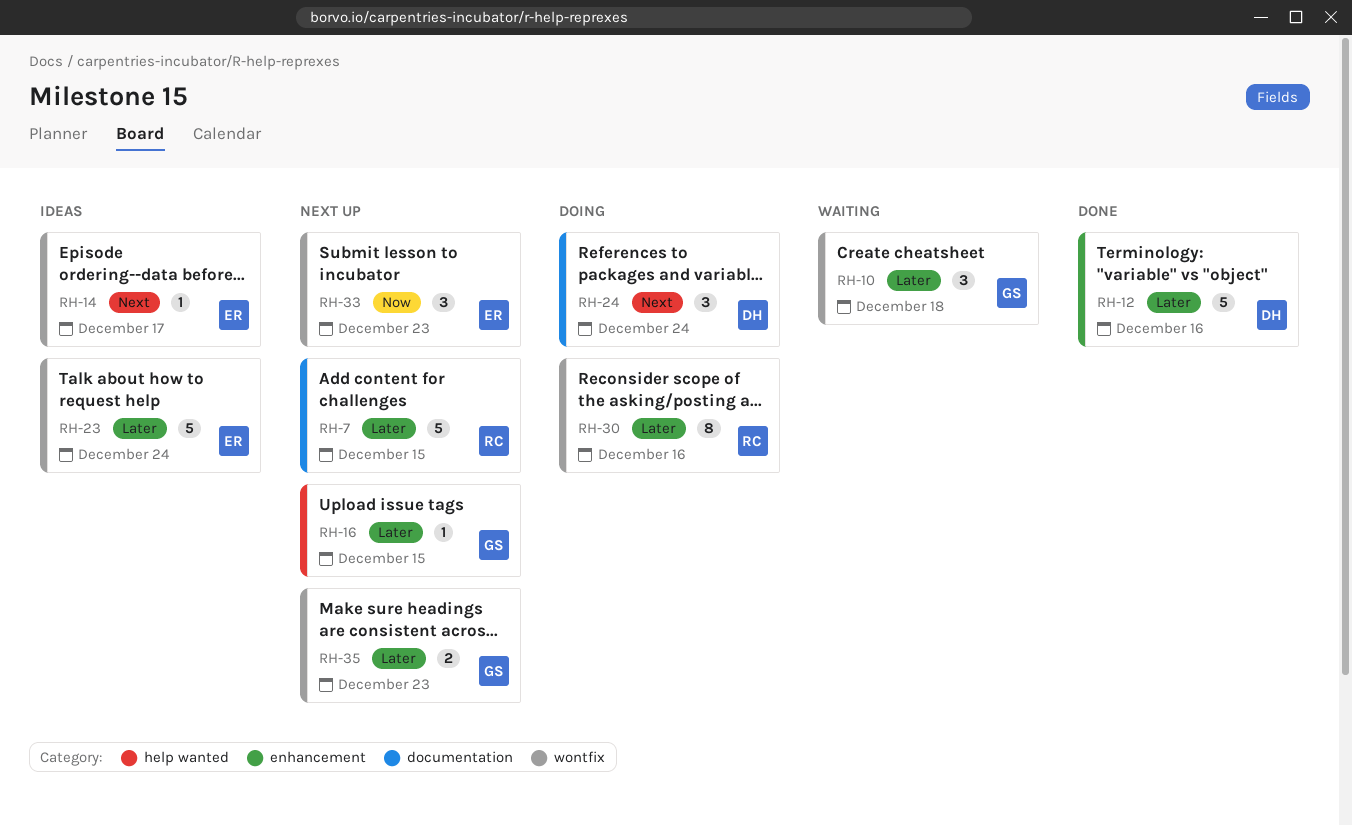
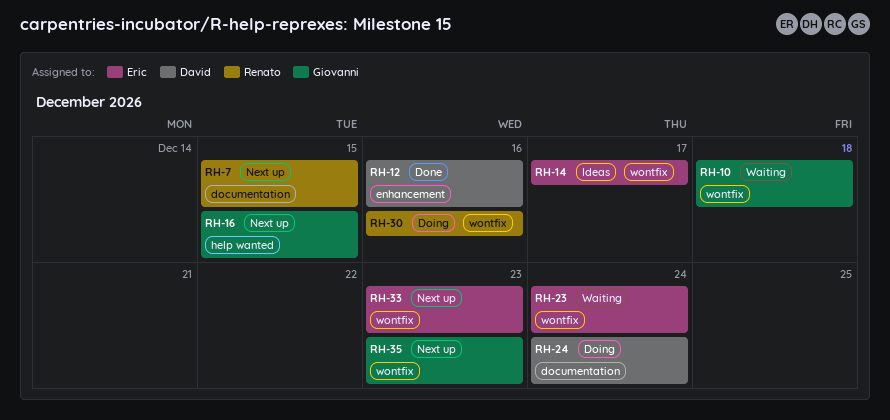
RH-23, status: Ideas -> Waiting

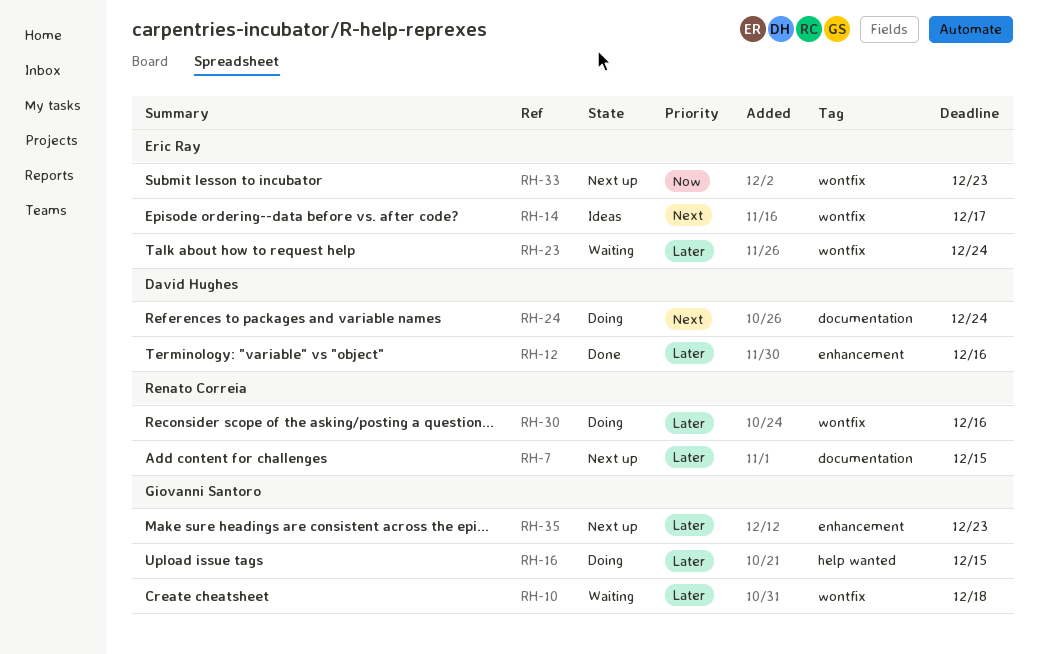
RH-16, status: Next up -> Doing
RH-35, label: wontfix -> enhancement

